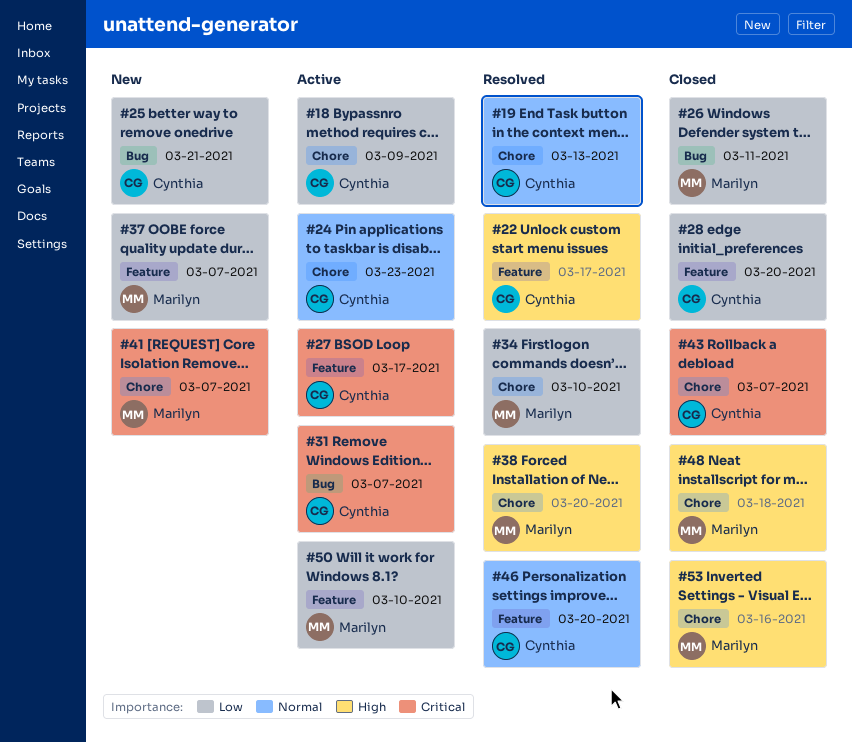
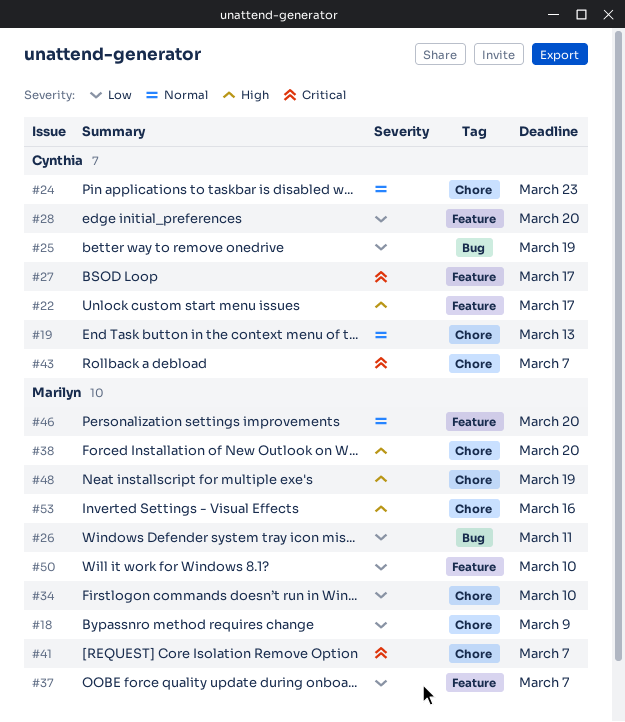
#18, owner: Cynthia -> Marilyn
#25, due: Mar 21 -> Mar 19
#31: present -> none
#46, owner: Cynthia -> Marilyn
#48, due: Mar 18 -> Mar 19

